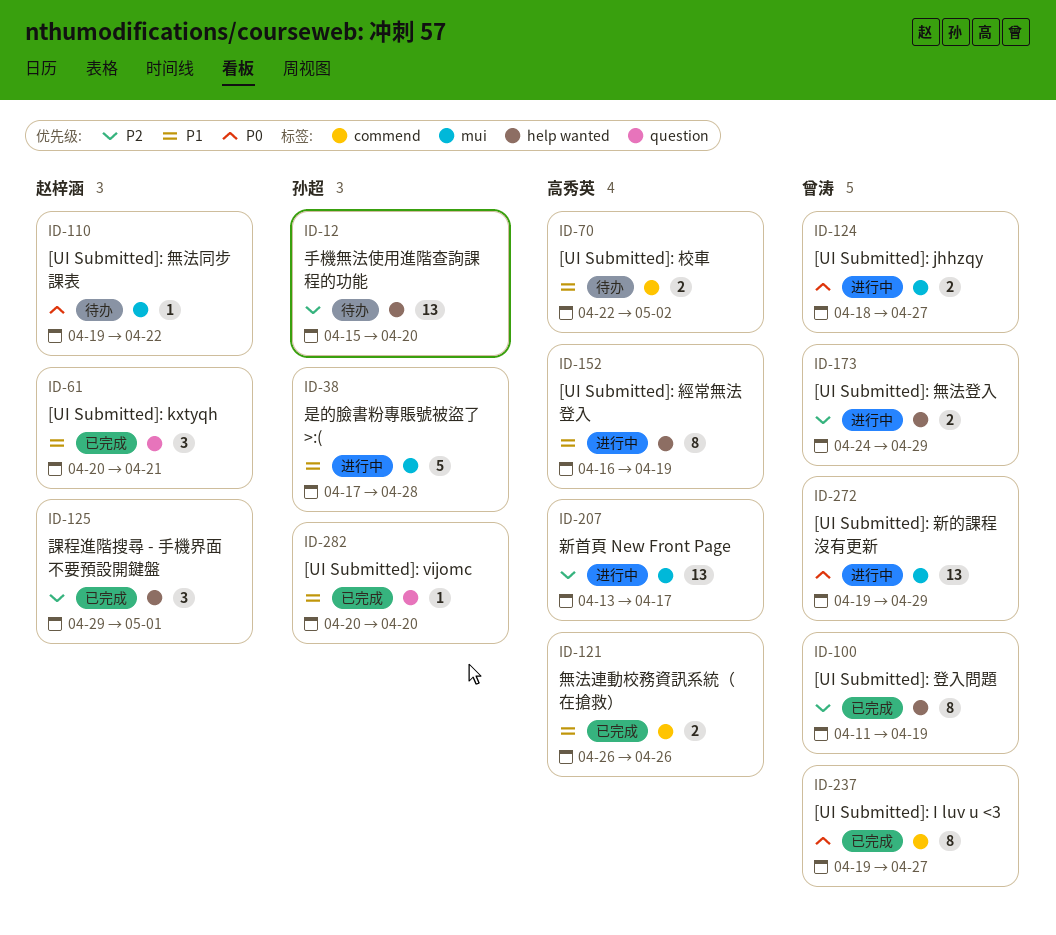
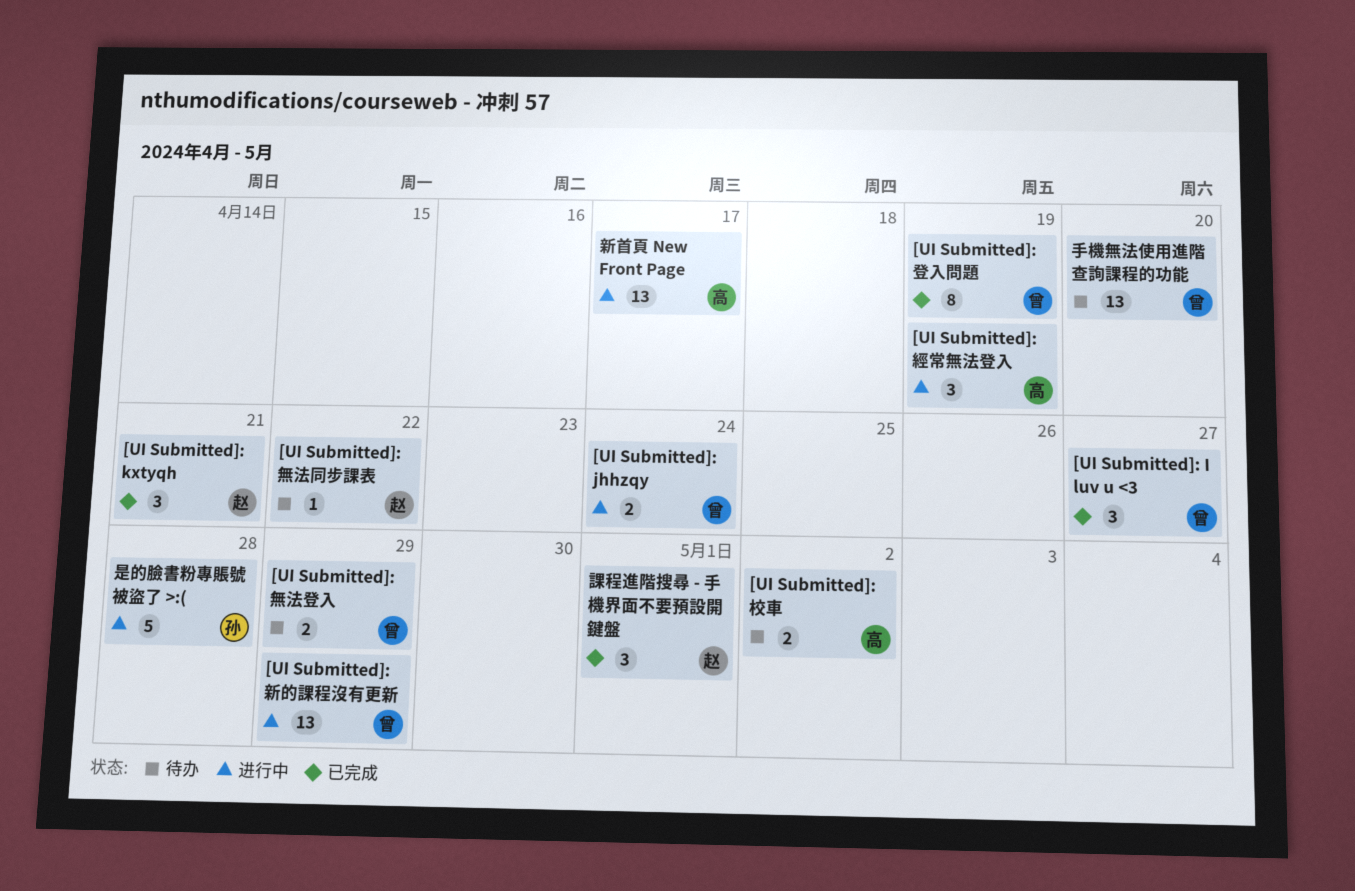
[UI Submitted]: I luv u <3, estimate: 8 -> 3
[UI Submitted]: jhhzqy, due: Apr 27 -> Apr 24
[UI Submitted]: vijomc: present -> none
[UI Submitted]: 無法登入, status: 进行中 -> 待办
[UI Submitted]: 經常無法登入, estimate: 8 -> 3
手機無法使用進階查詢課程的功能, owner: 孙超 -> 曾涛
無法連動校務資訊系統（在搶救）: present -> none

